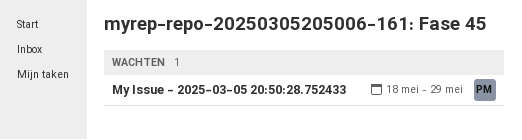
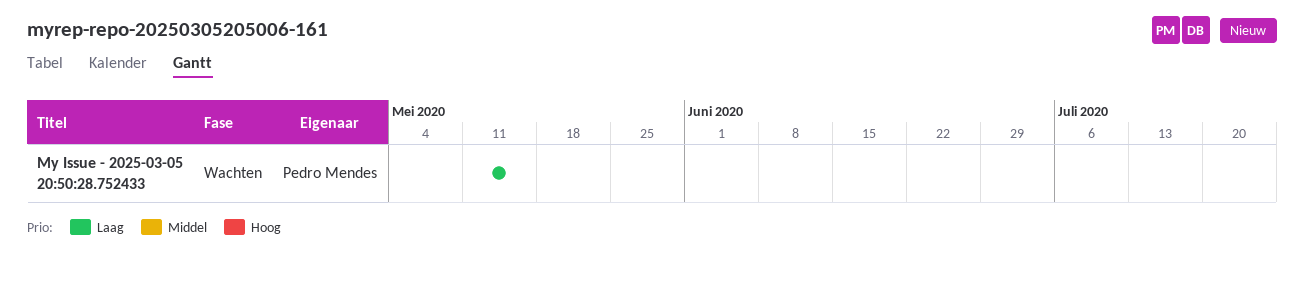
My Issue - 2025-03-05 20:50:28.752433, start: May 18 -> May 11
My Issue - 2025-03-05 20:50:28.752433, due: May 29 -> May 15

